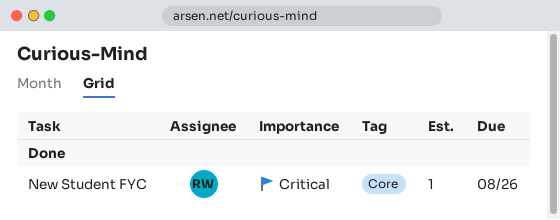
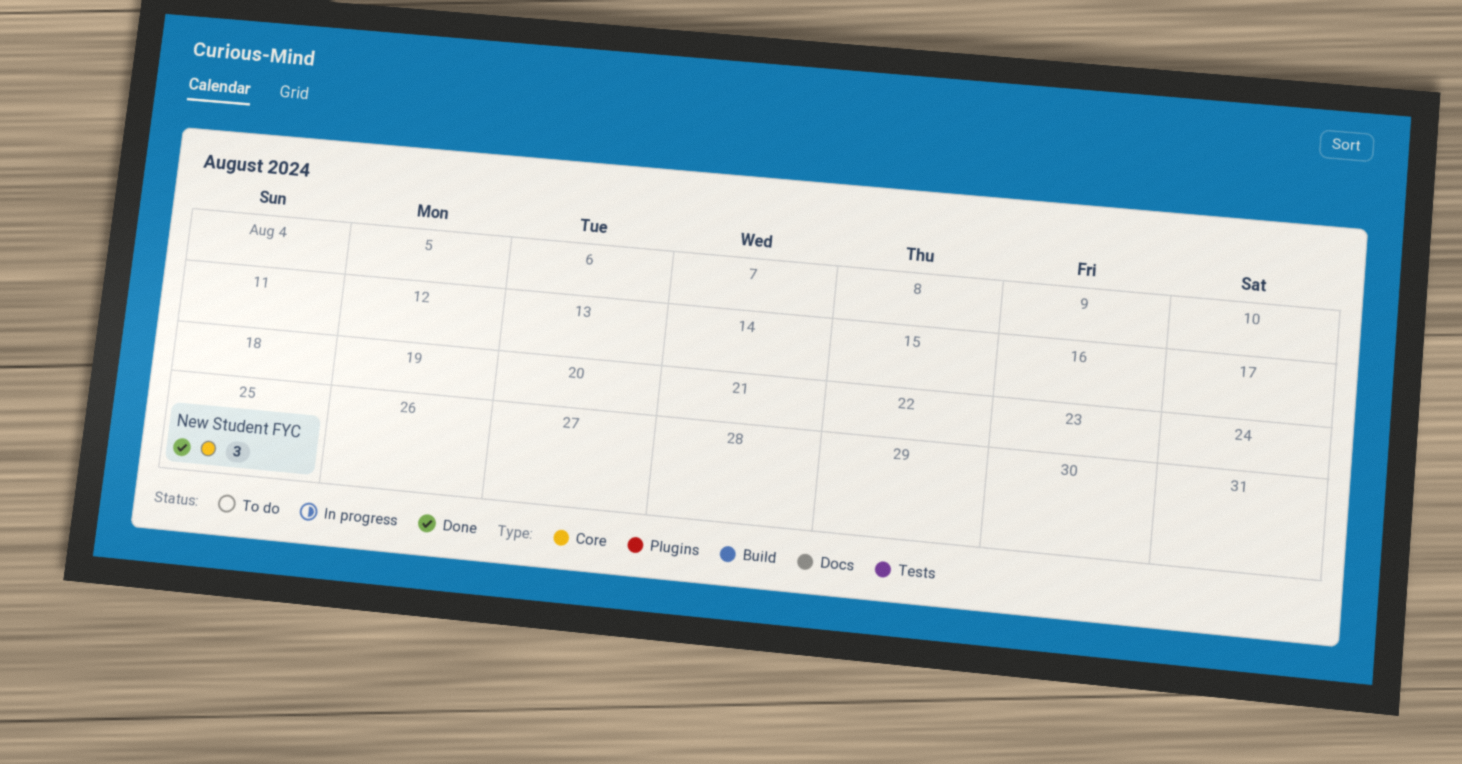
New Student FYC, estimate: 1 -> 3
New Student FYC, due: Aug 26 -> Aug 25

